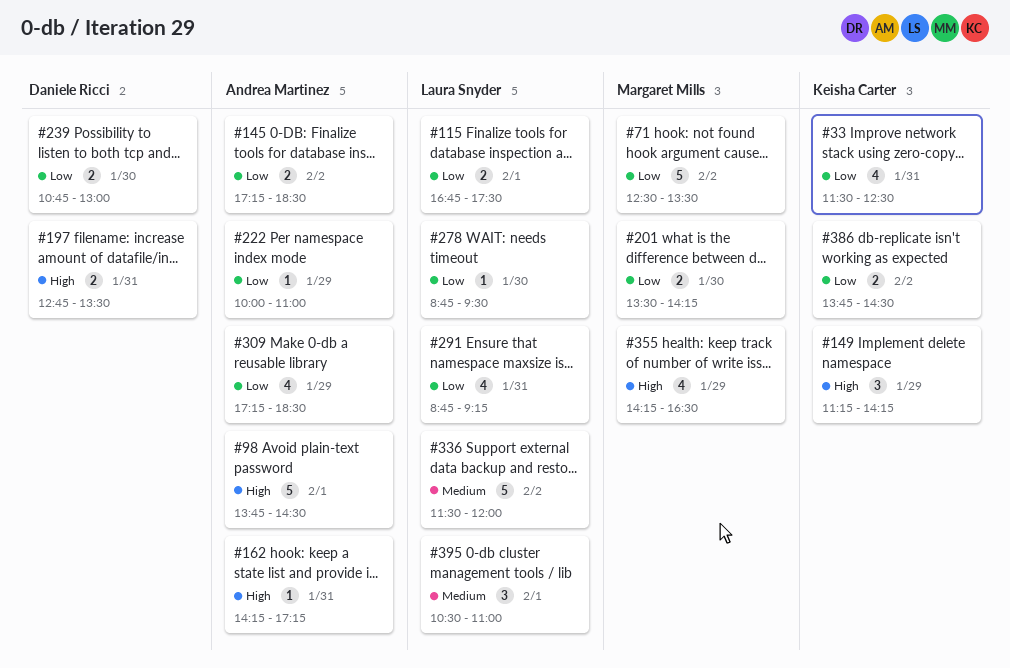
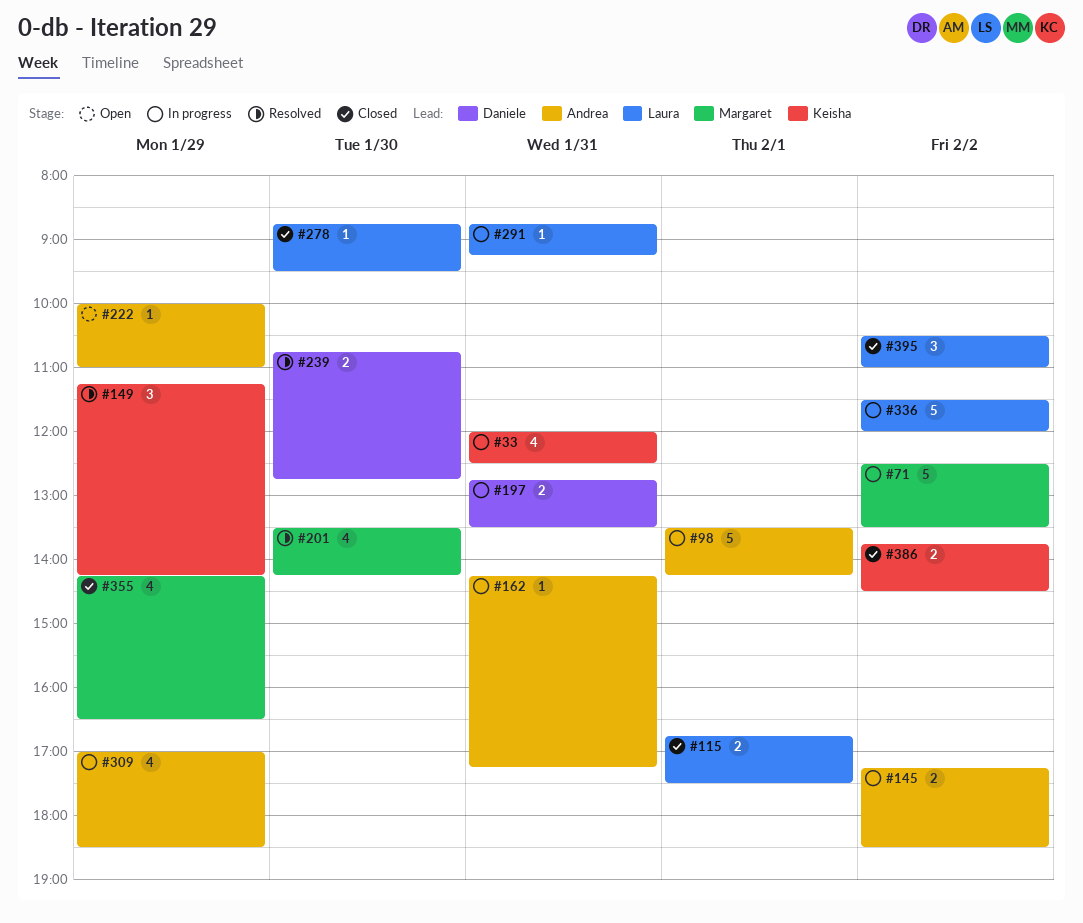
#33, begins: 11:30 -> 12:00
#98, begins: 13:45 -> 13:30
#98, ends: 14:30 -> 14:15
#201, estimate: 2 -> 4
#239, ends: 13:00 -> 12:45
#291, estimate: 4 -> 1
#309, begins: 17:15 -> 17:00
#395, day: Feb 1 -> Feb 2

